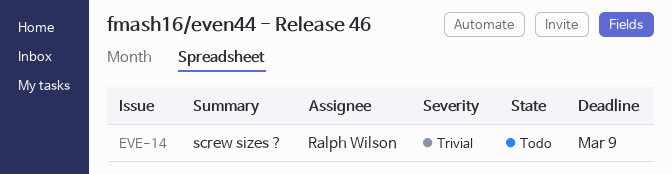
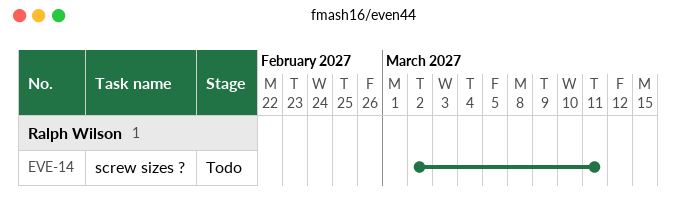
EVE-14, due: Mar 9 -> Mar 11

